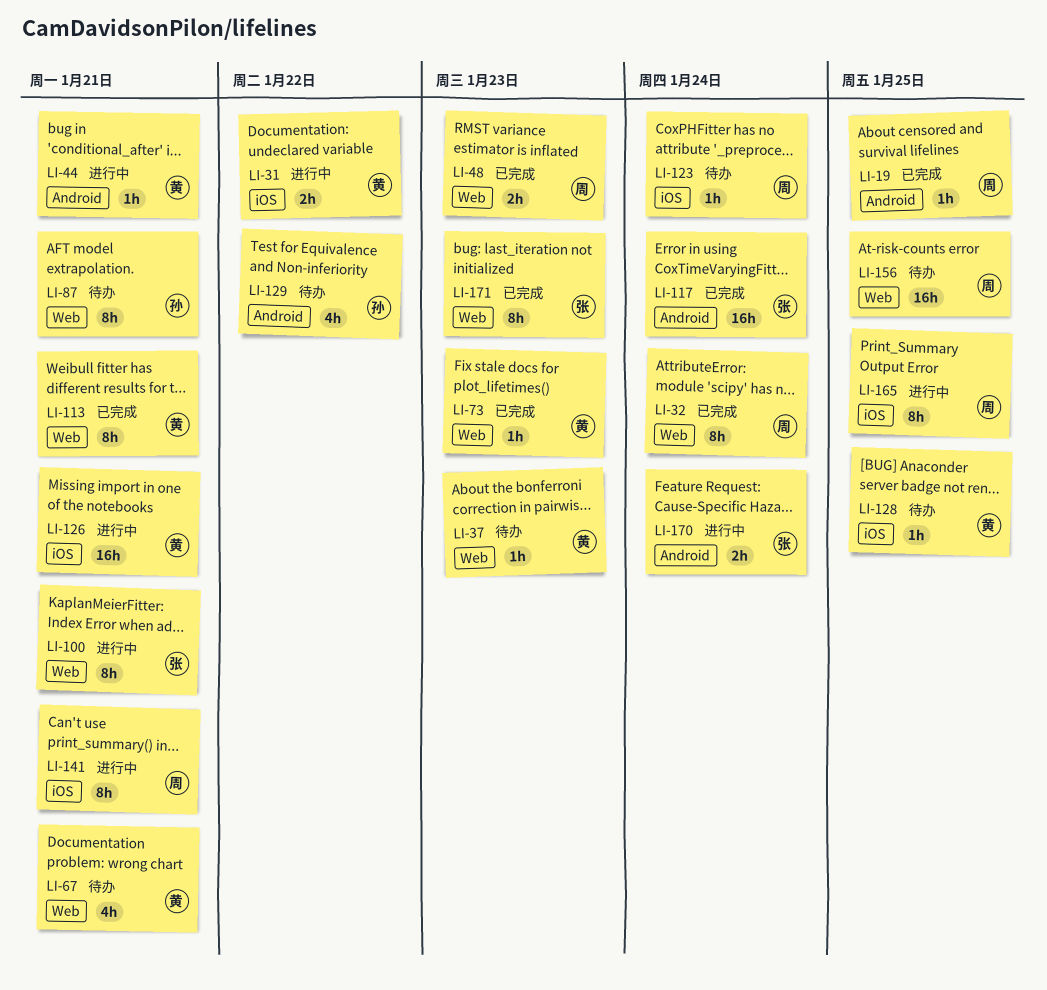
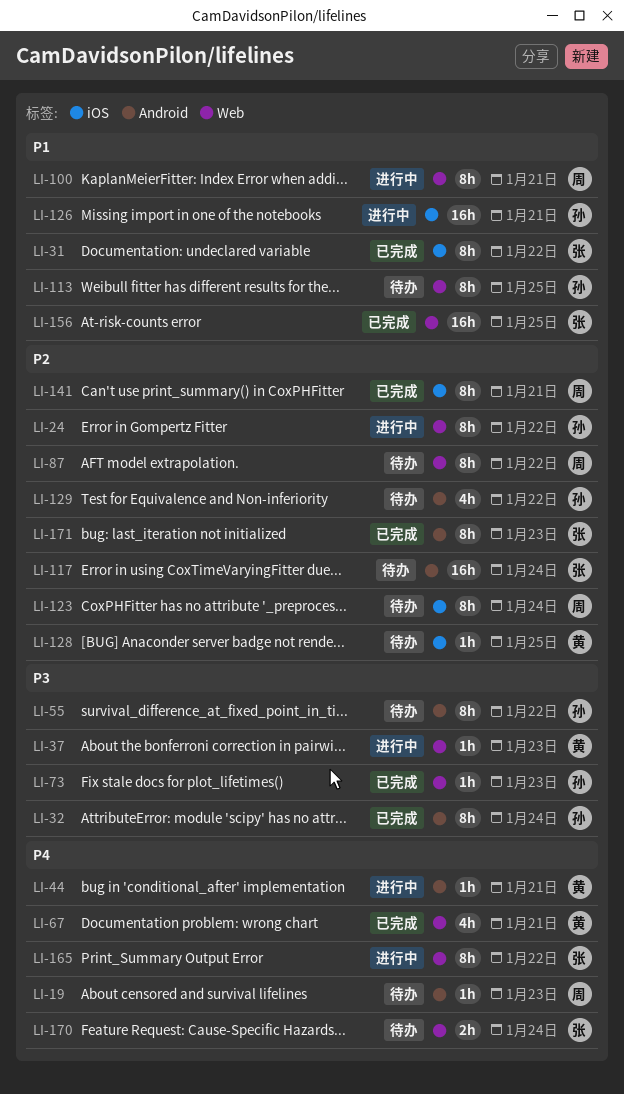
LI-19, status: 已完成 -> 待办
LI-19, due: Jan 25 -> Jan 23
LI-24: none -> present
LI-31, status: 进行中 -> 已完成
LI-31, owner: 黄 -> 张
LI-31, estimate: 2h -> 8h
LI-32, owner: 周 -> 孙
LI-32, label: Web -> Android
LI-37, status: 待办 -> 进行中
LI-48: present -> none
LI-55: none -> present
LI-67, status: 待办 -> 已完成
LI-73, owner: 黄 -> 孙
LI-87, owner: 孙 -> 周
LI-87, due: Jan 21 -> Jan 22
LI-100, owner: 张 -> 周
LI-113, status: 已完成 -> 待办
LI-113, owner: 黄 -> 孙
LI-113, due: Jan 21 -> Jan 25
LI-117, status: 已完成 -> 待办
LI-123, estimate: 1h -> 8h
LI-126, owner: 黄 -> 孙
LI-141, status: 进行中 -> 已完成
LI-156, status: 待办 -> 已完成
LI-156, owner: 周 -> 张
LI-165, owner: 周 -> 张
LI-165, label: iOS -> Web
LI-165, due: Jan 25 -> Jan 22
LI-170, status: 进行中 -> 待办
LI-170, label: Android -> Web
LI-171, label: Web -> Android

